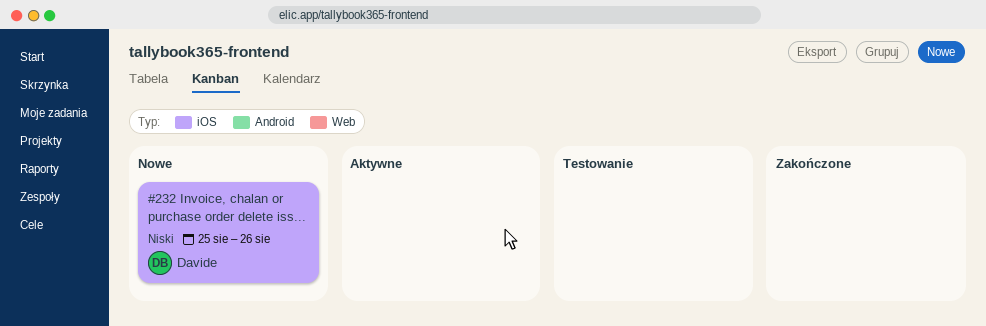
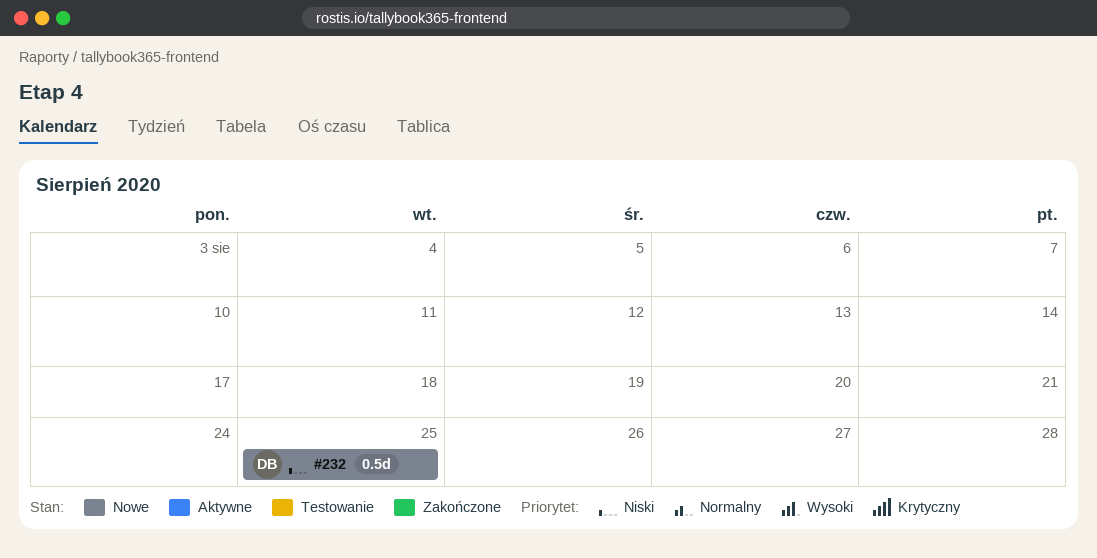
#232, due: Aug 26 -> Aug 25

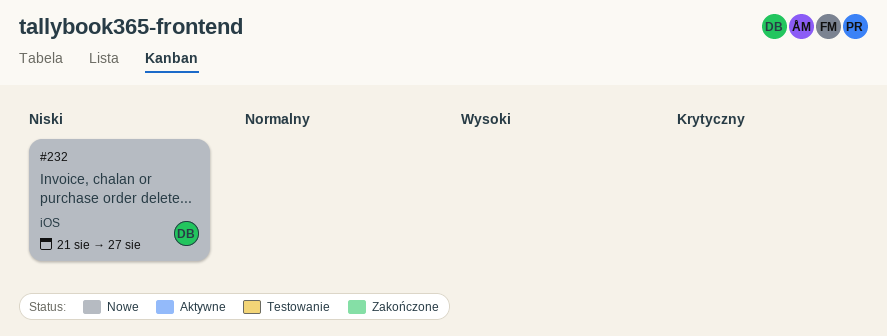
#232, start: Aug 25 -> Aug 21
#232, due: Aug 25 -> Aug 27

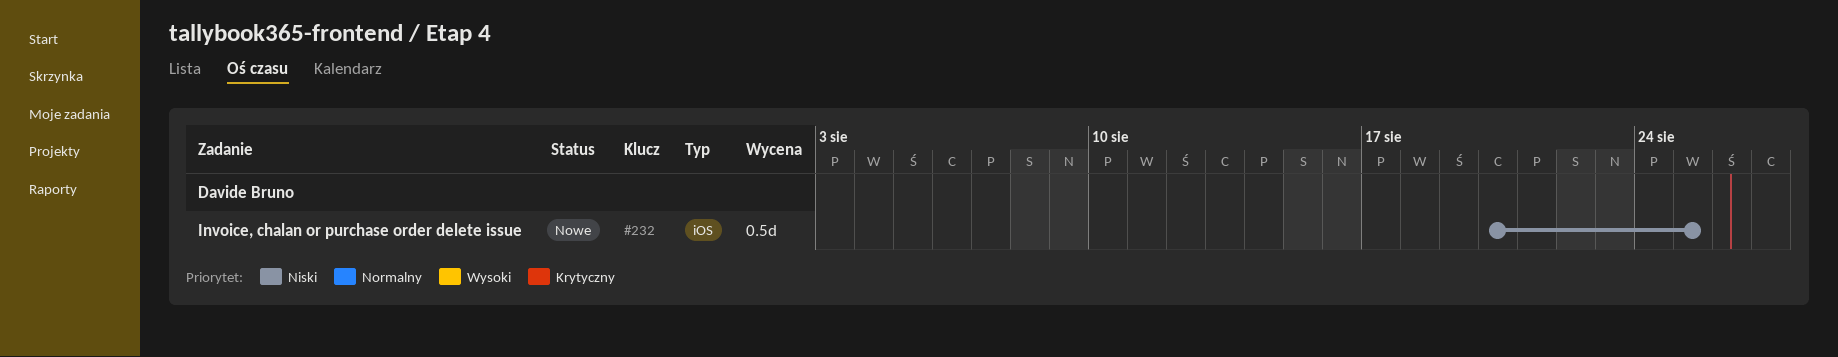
#232, start: Aug 21 -> Aug 20
#232, due: Aug 27 -> Aug 25

